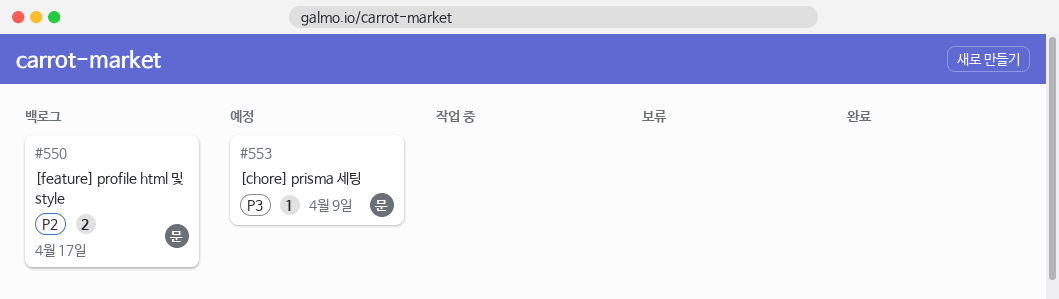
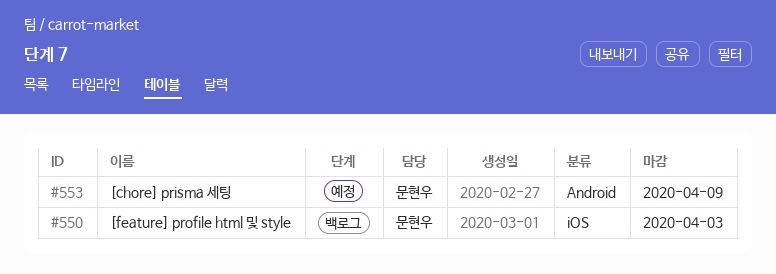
#550, due: Apr 17 -> Apr 3

